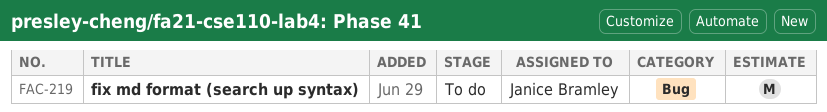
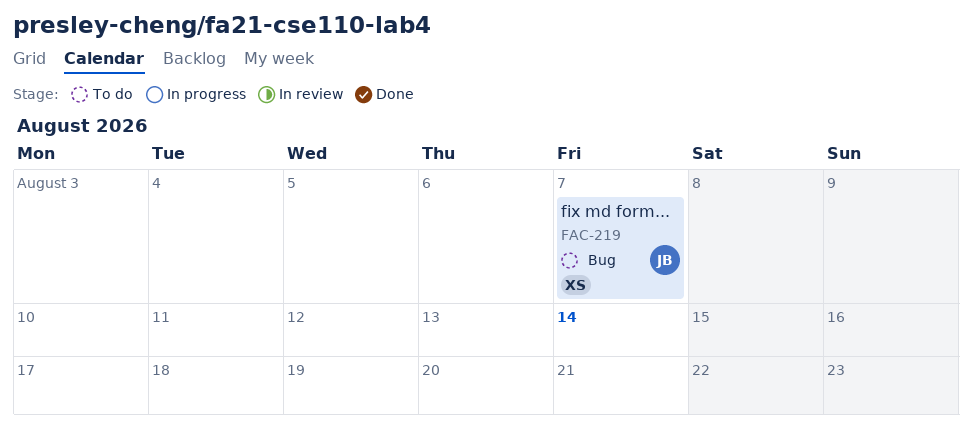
FAC-219, estimate: M -> XS

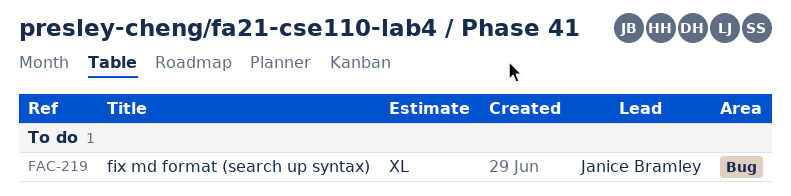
FAC-219, estimate: XS -> XL

